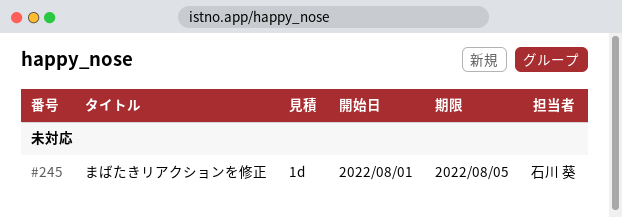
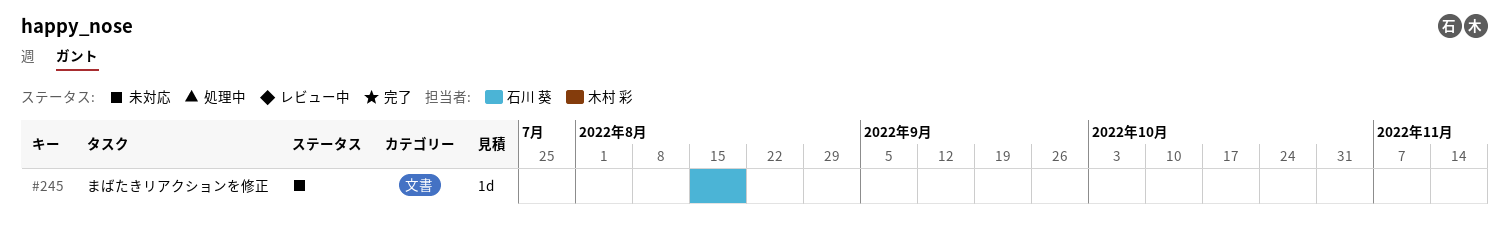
#245, start: Aug 1 -> Aug 15
#245, due: Aug 5 -> Aug 19

